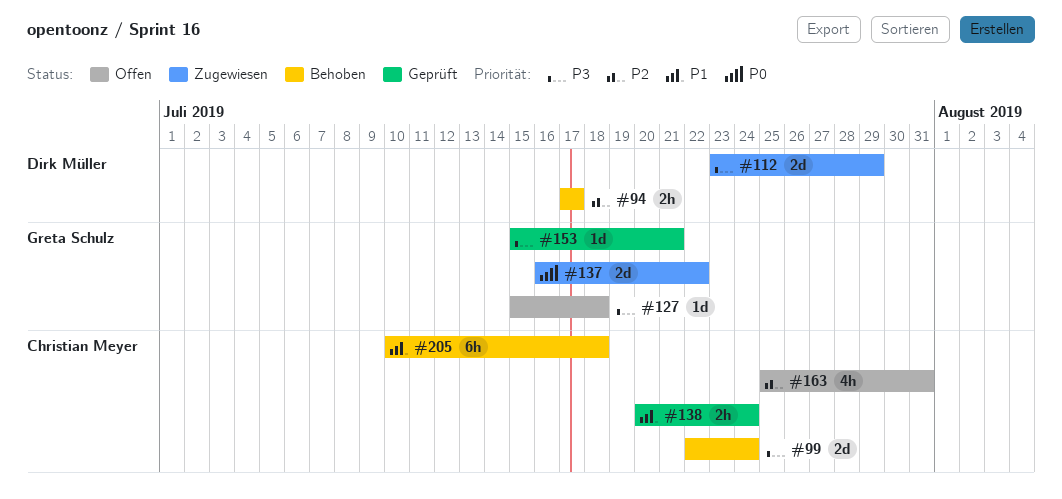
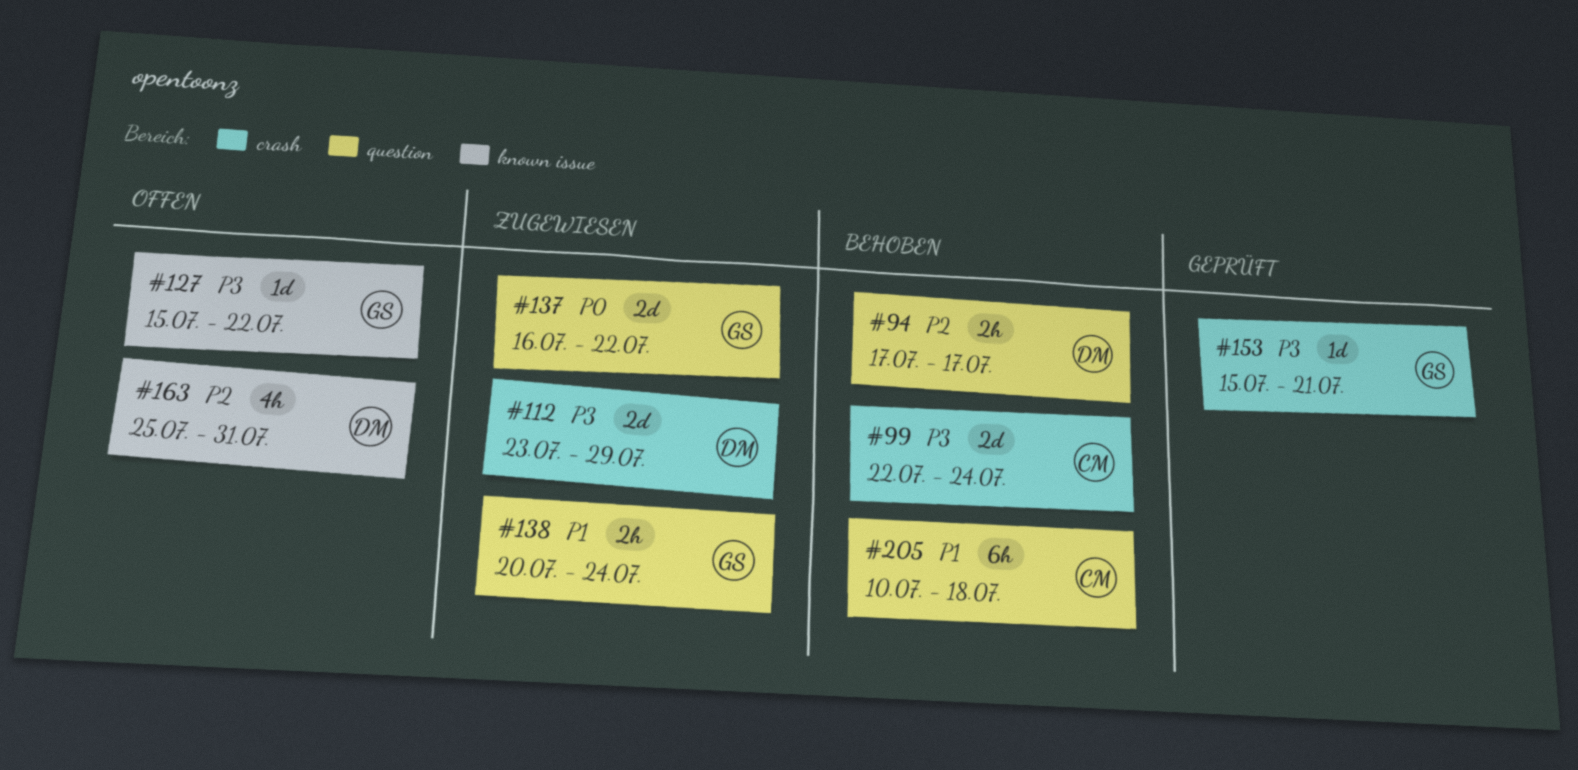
#127, due: Jul 18 -> Jul 22
#138, status: Geprüft -> Zugewiesen
#138, owner: Christian Meyer -> Greta Schulz
#163, owner: Christian Meyer -> Dirk Müller

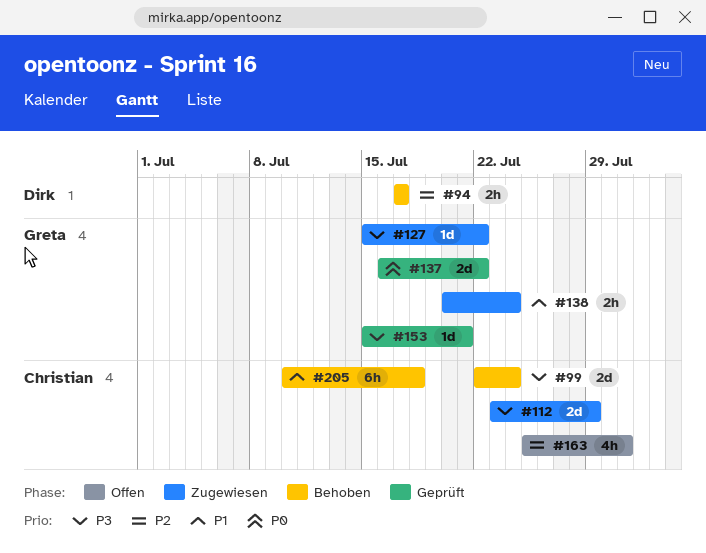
#112, owner: Dirk -> Christian
#127, status: Offen -> Zugewiesen
#137, status: Zugewiesen -> Geprüft
#163, owner: Dirk -> Christian

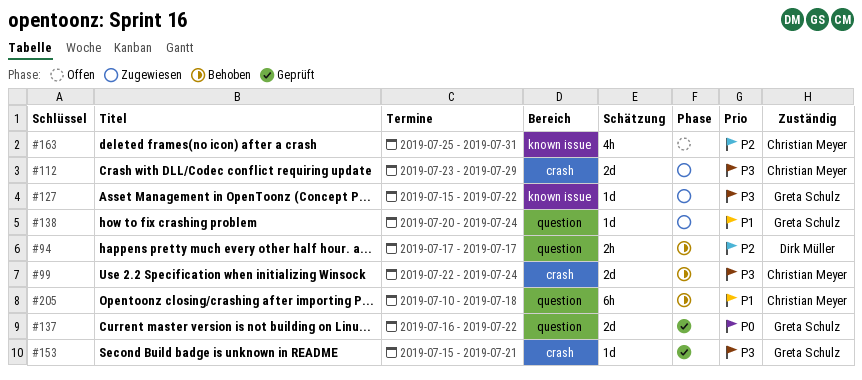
#138, estimate: 2h -> 1d

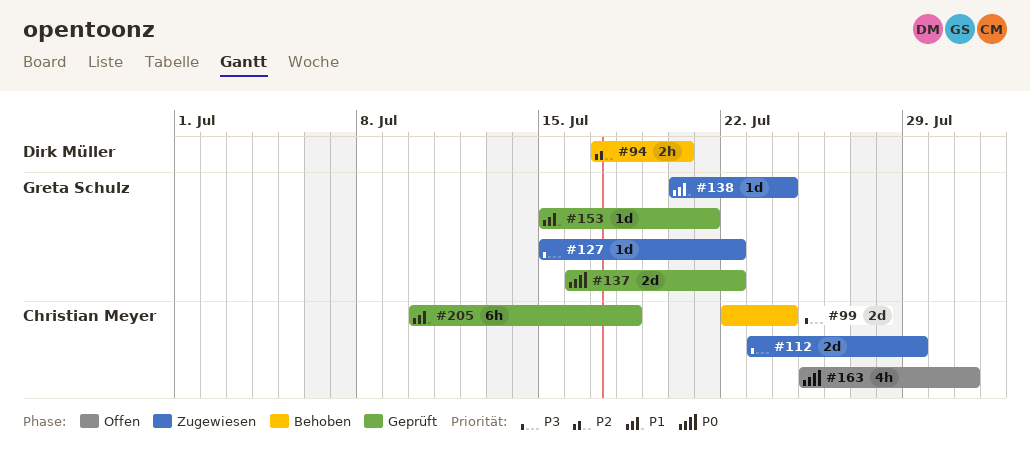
#94, due: Jul 17 -> Jul 20
#153, priority: P3 -> P1
#163, priority: P2 -> P0
#205, status: Behoben -> Geprüft

